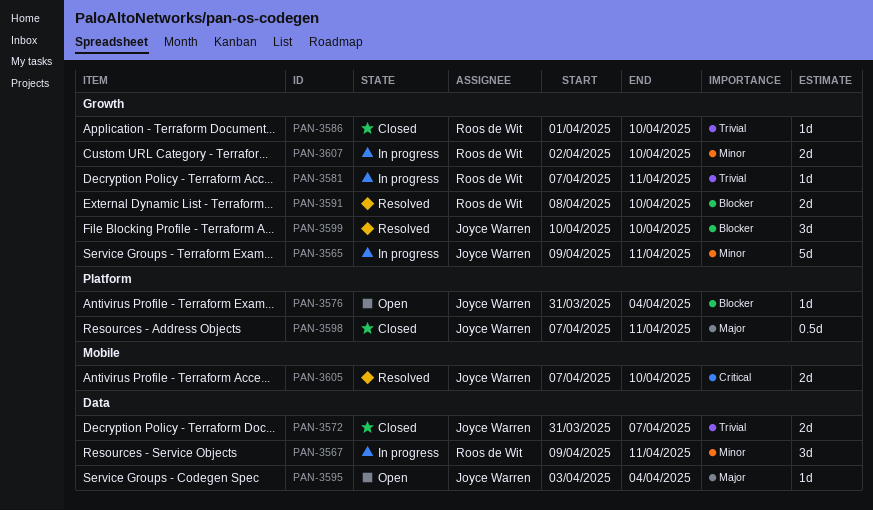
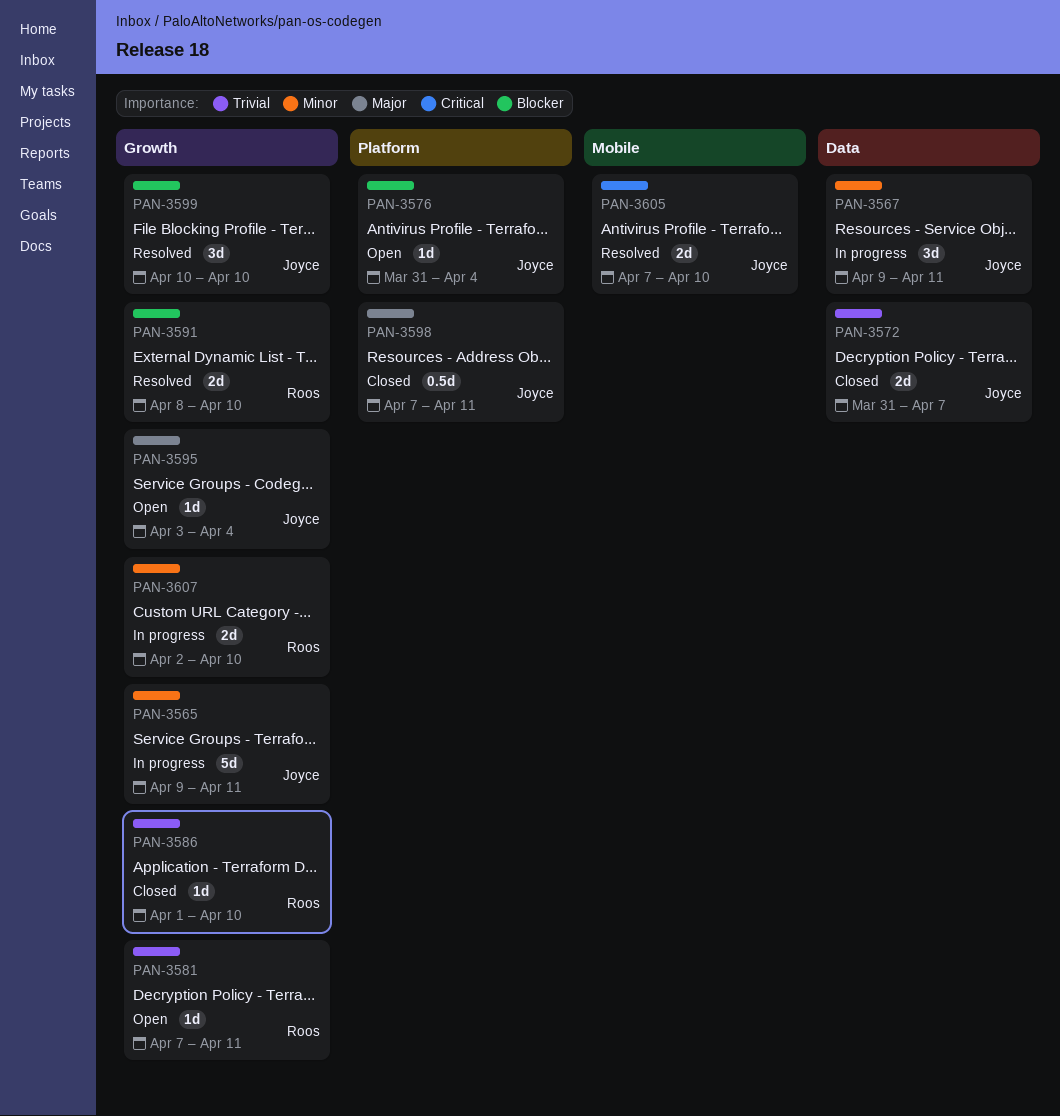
PAN-3567, owner: Roos de Wit -> Joyce Warren
PAN-3581, status: In progress -> Open
PAN-3595, label: Data -> Growth

